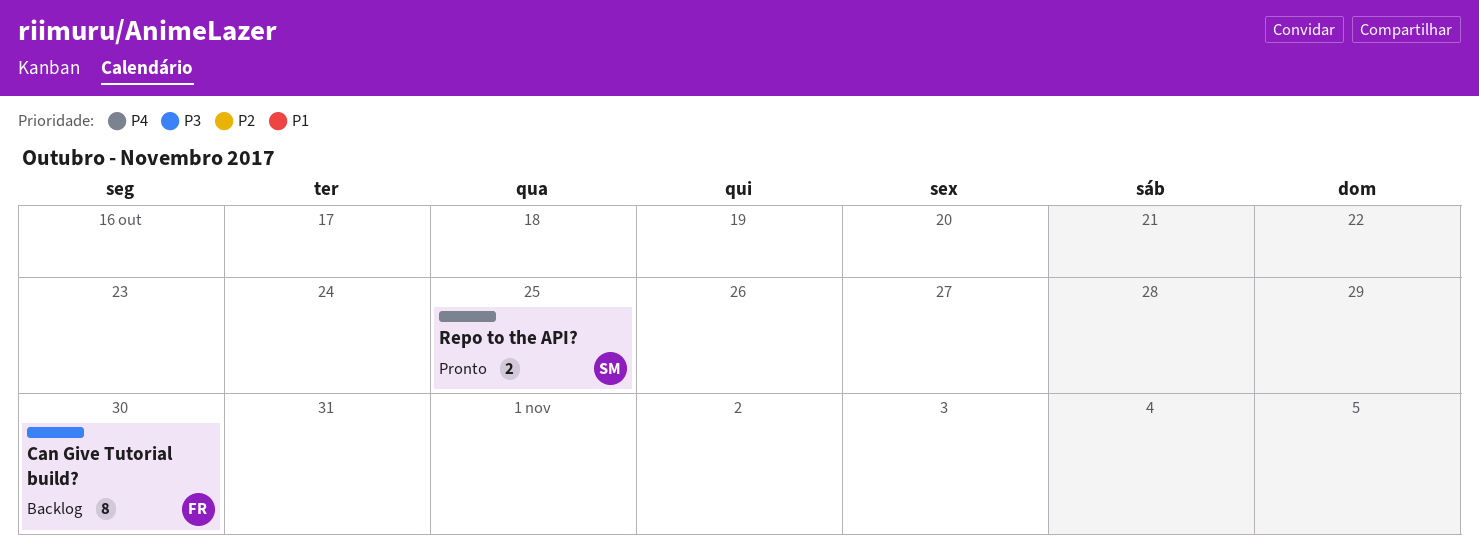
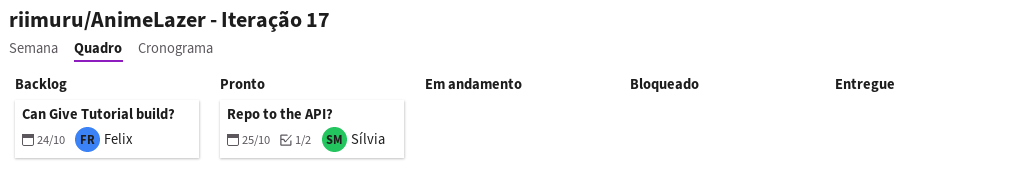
Can Give Tutorial build?, due: Oct 30 -> Oct 24

